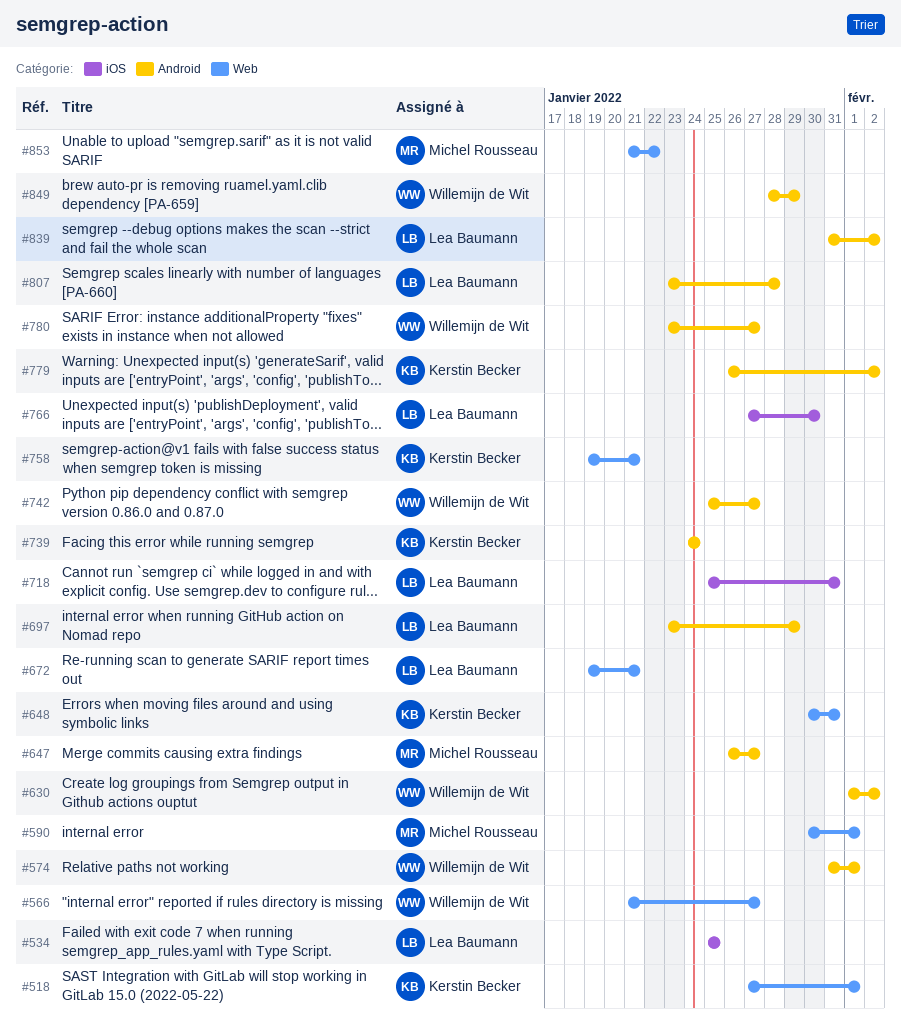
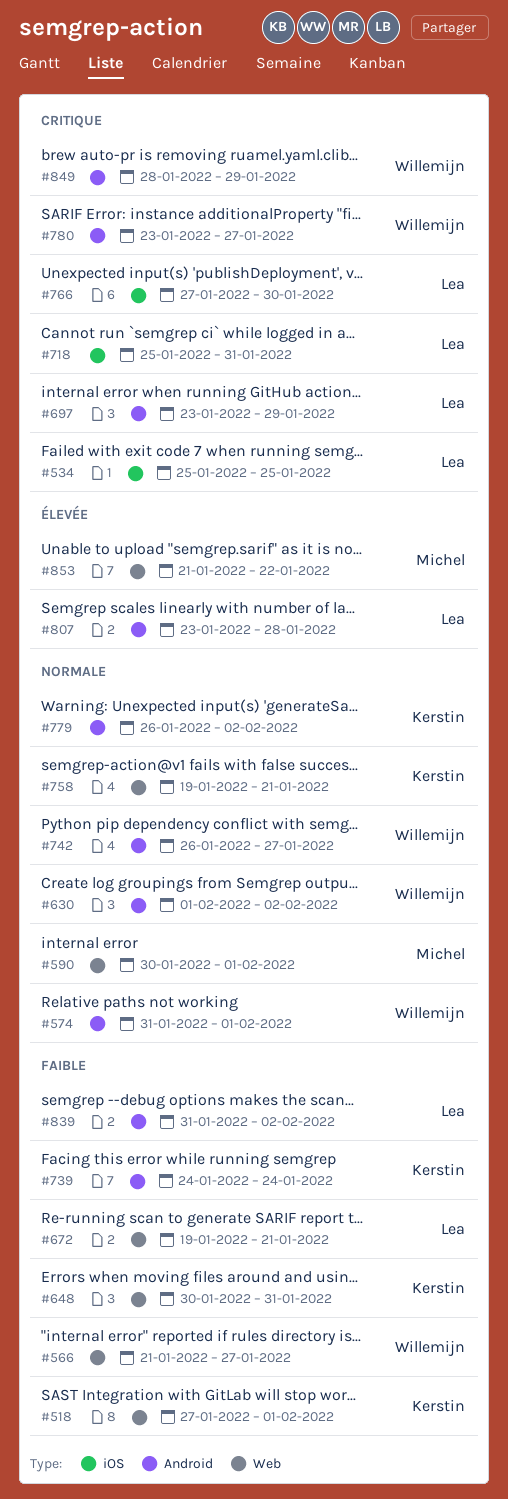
#647: present -> none
#742, start: Jan 25 -> Jan 26

